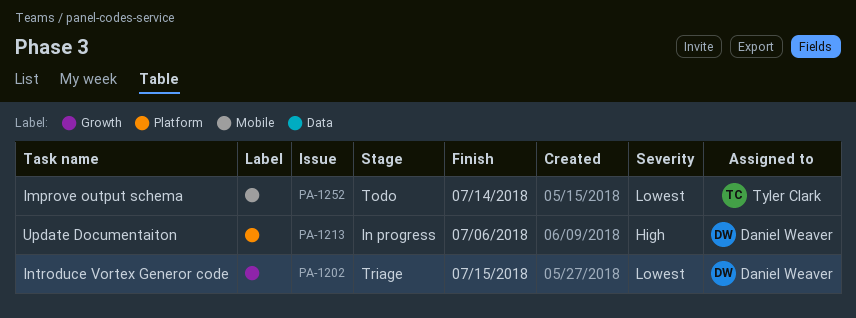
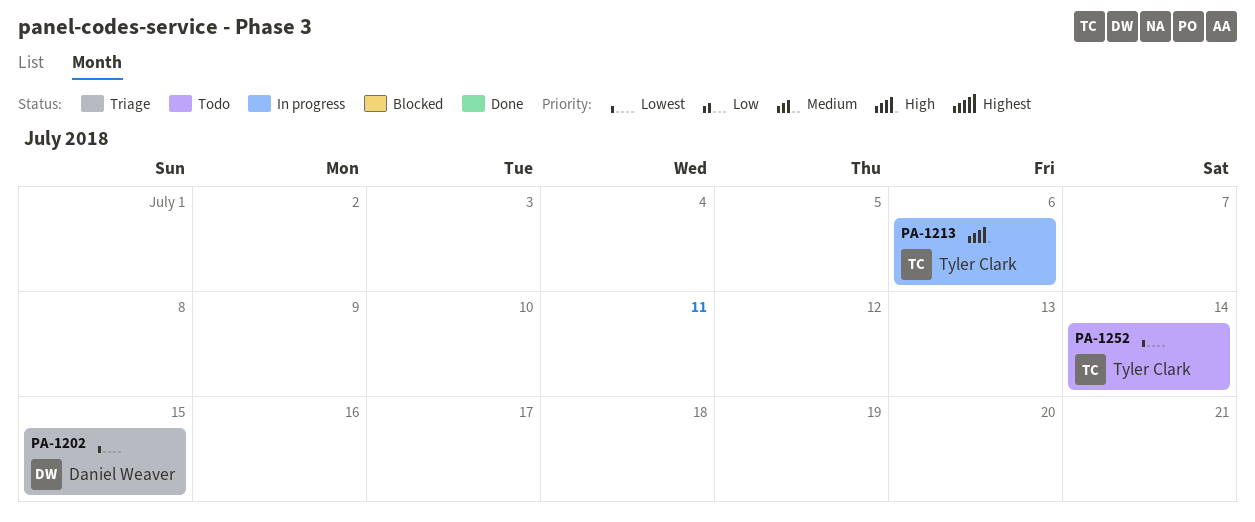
PA-1213, owner: Daniel Weaver -> Tyler Clark

